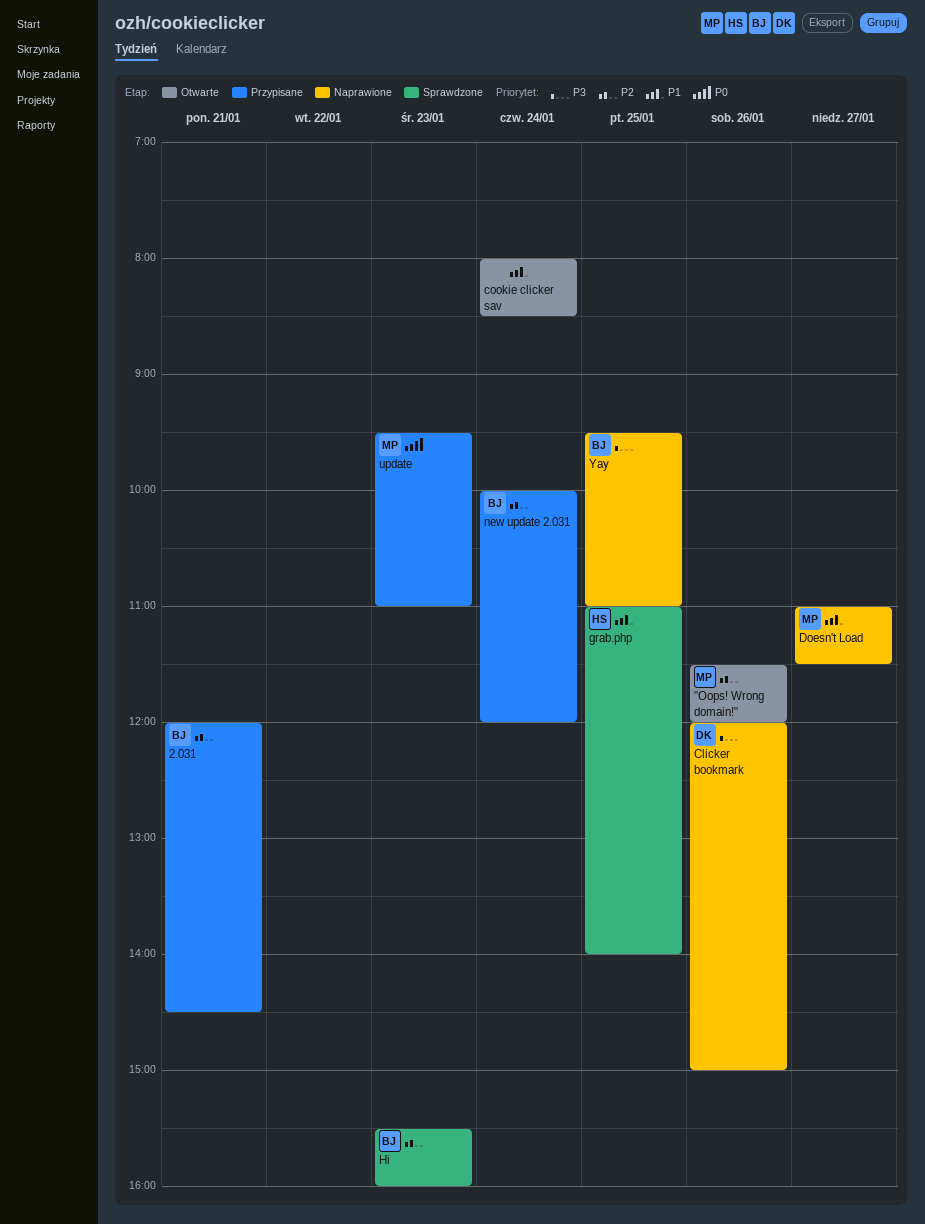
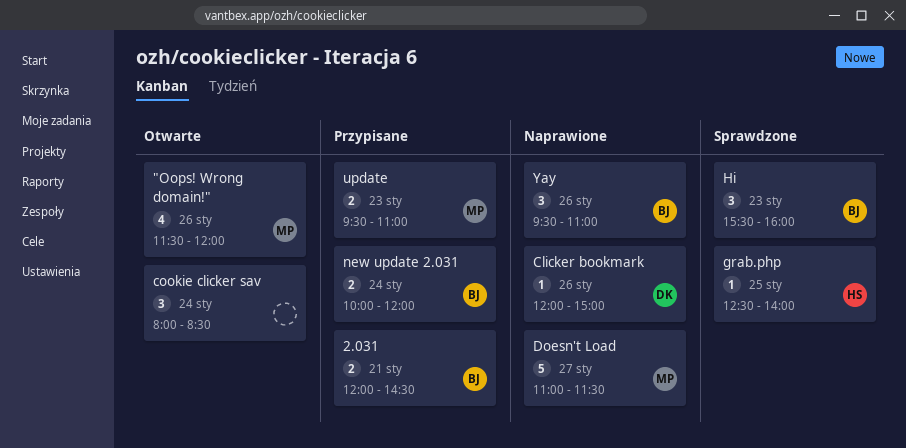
grab.php, begins: 11:00 -> 12:30
Yay, day: Jan 25 -> Jan 26

